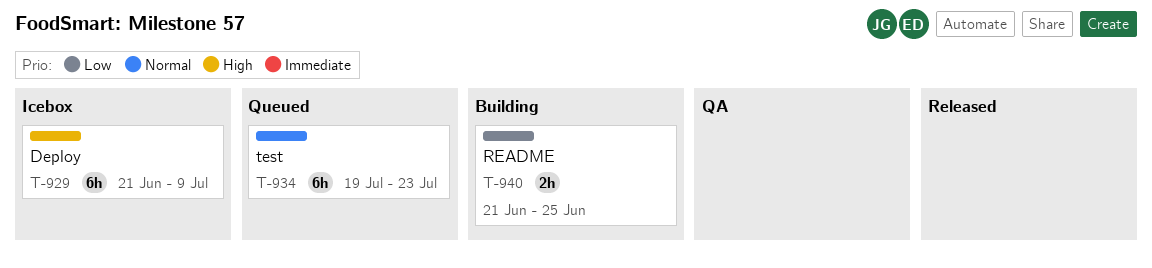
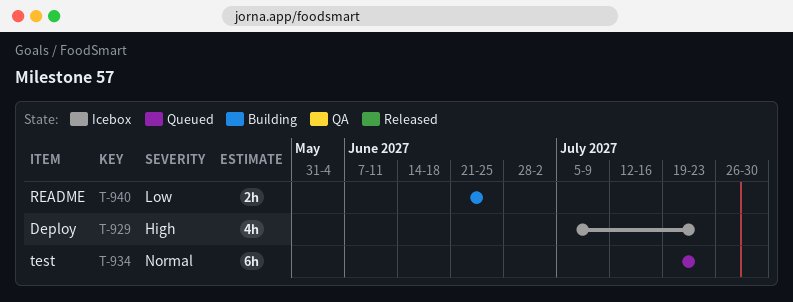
T-929, estimate: 6h -> 4h
T-929, start: Jun 21 -> Jul 5
T-929, due: Jul 9 -> Jul 23

